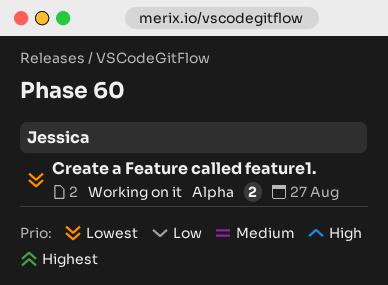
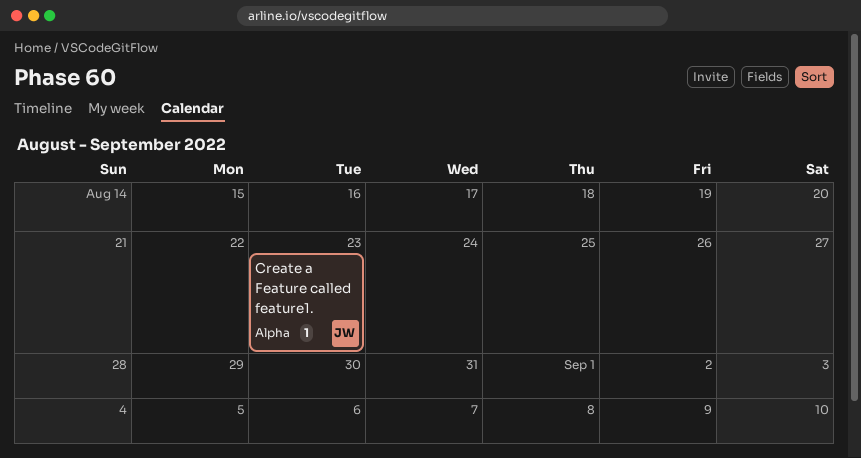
Create a Feature called feature1., estimate: 2 -> 1
Create a Feature called feature1., due: Aug 27 -> Aug 23

